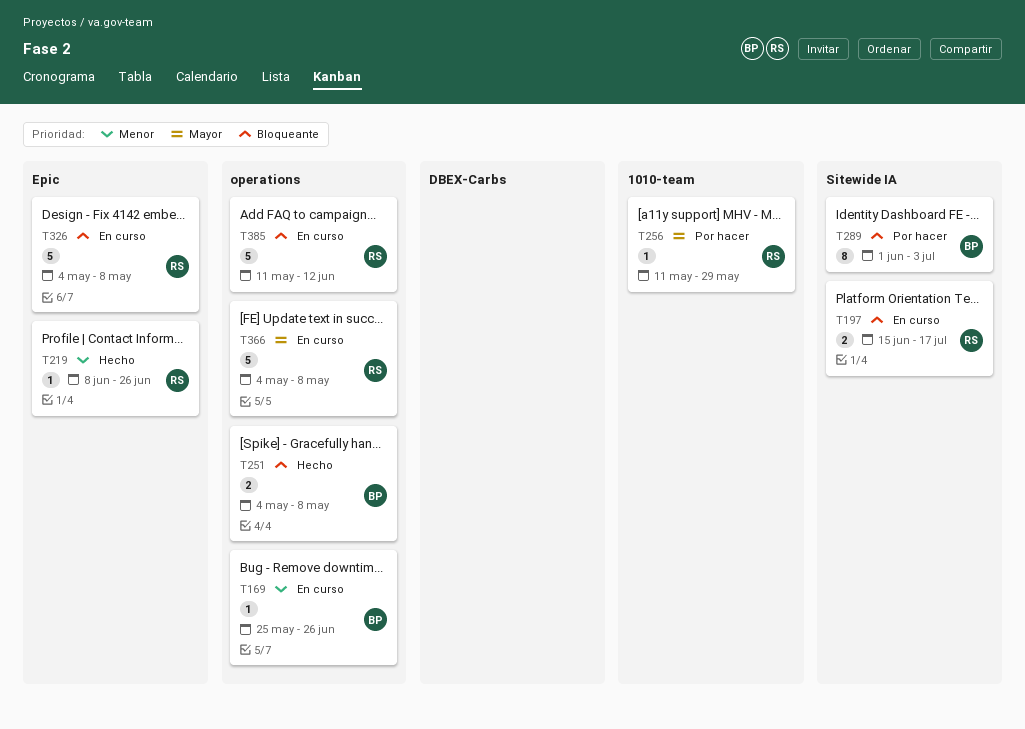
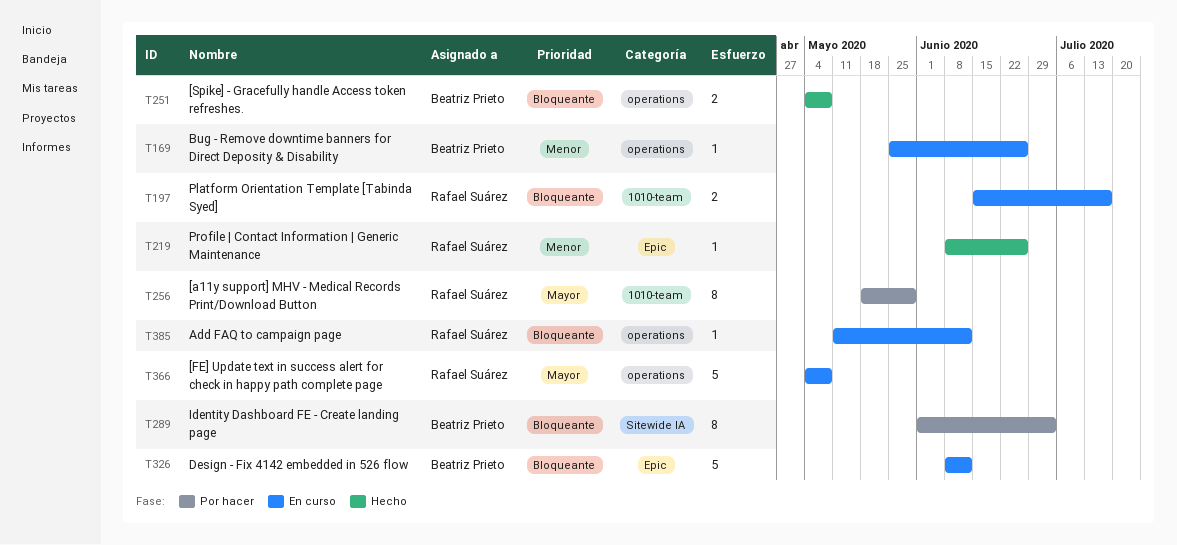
T197, label: Sitewide IA -> 1010-team
T256, estimate: 1 -> 8
T256, start: May 11 -> May 18
T326, owner: Rafael Suárez -> Beatriz Prieto
T326, start: May 4 -> Jun 8
T326, due: May 8 -> Jun 12
T385, estimate: 5 -> 1

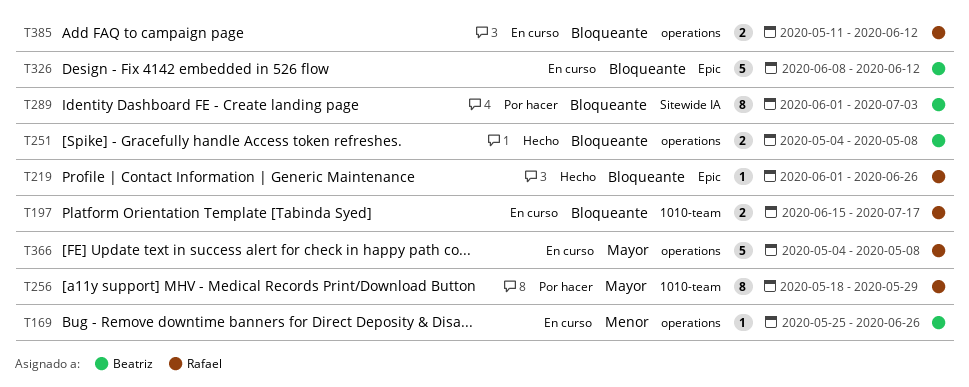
T219, priority: Menor -> Bloqueante
T219, start: Jun 8 -> Jun 1
T385, estimate: 1 -> 2

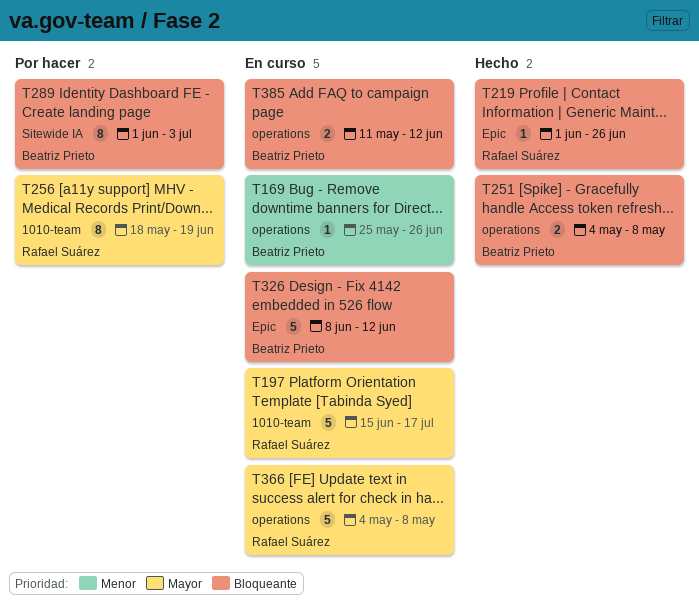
T197, priority: Bloqueante -> Mayor
T197, estimate: 2 -> 5
T256, due: May 29 -> Jun 19
T385, owner: Rafael Suárez -> Beatriz Prieto

